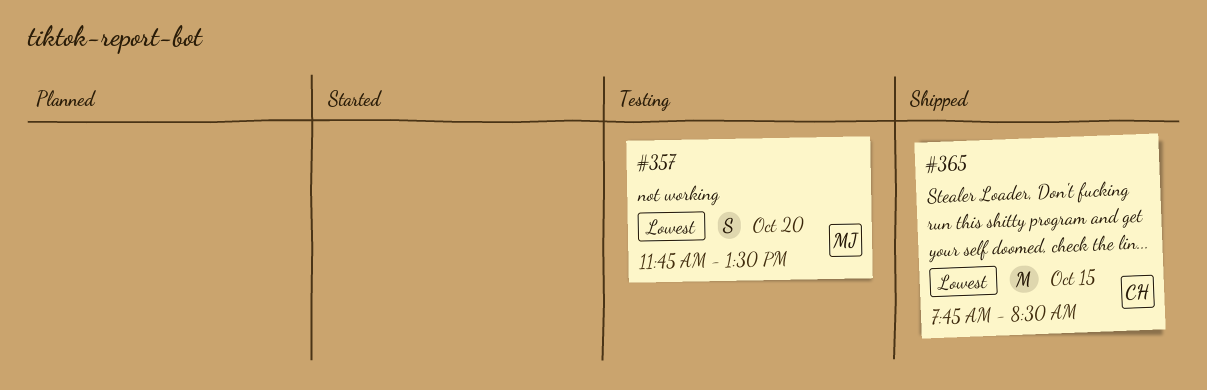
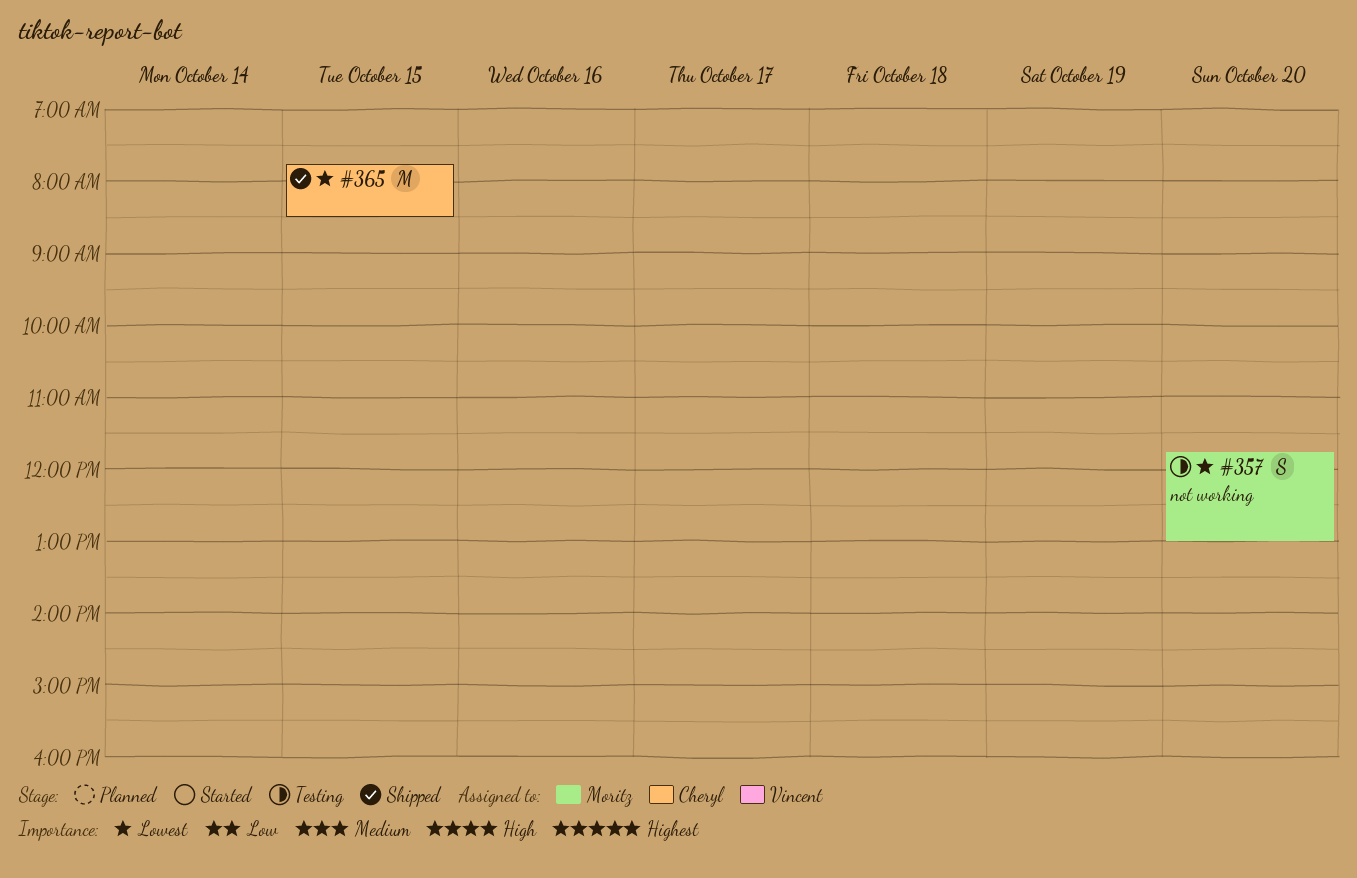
#357, ends: 13:30 -> 13:00

